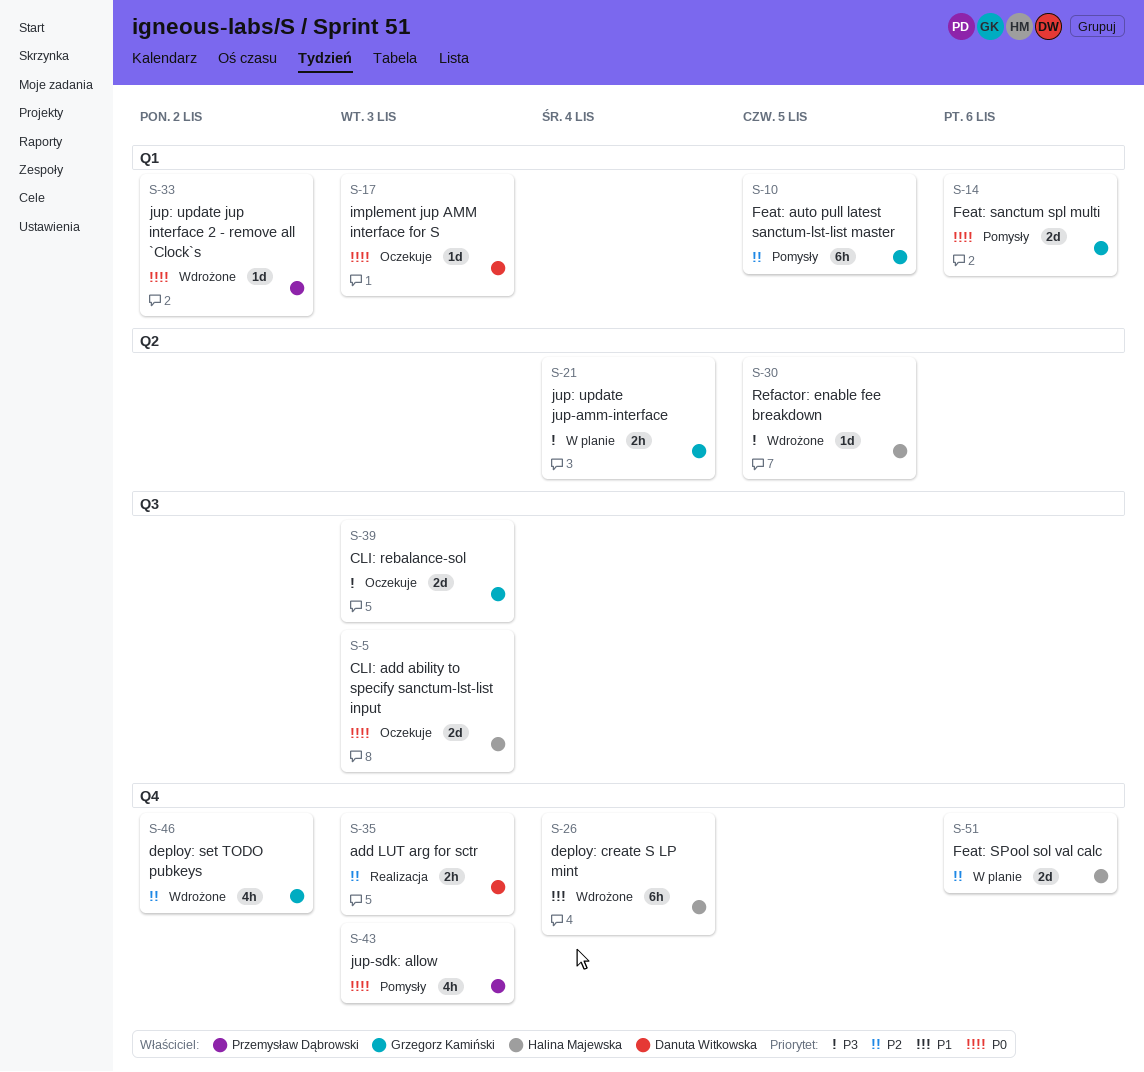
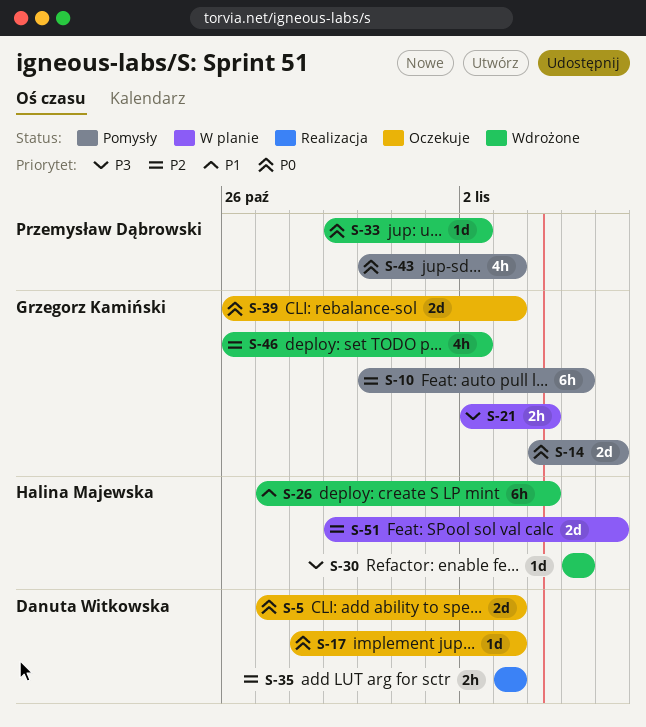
S-5, owner: Halina Majewska -> Danuta Witkowska
S-39, priority: P3 -> P0

